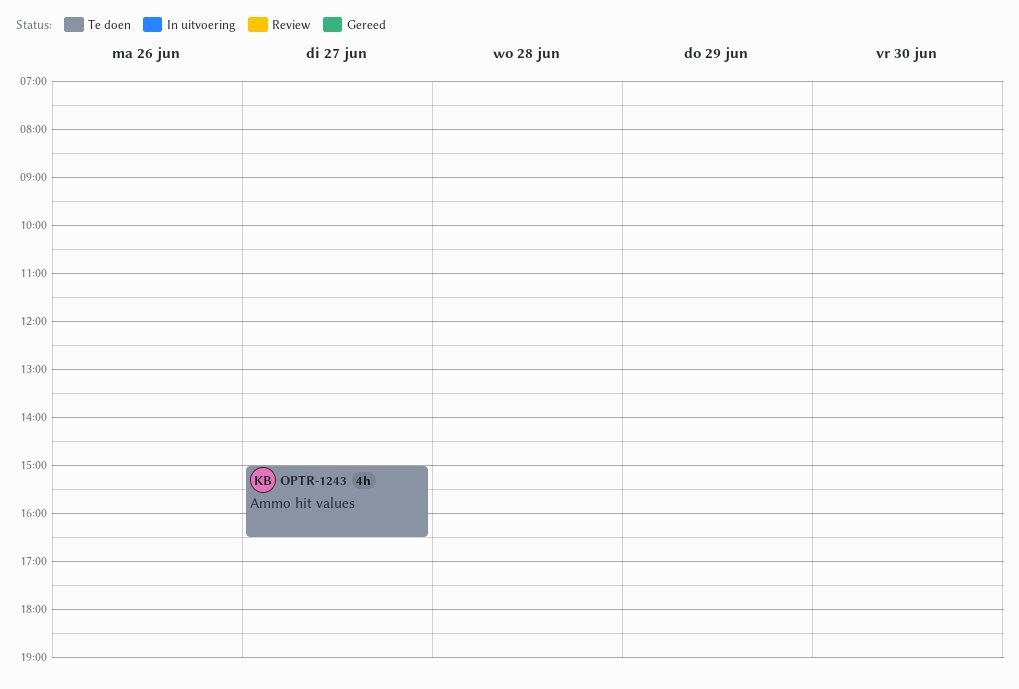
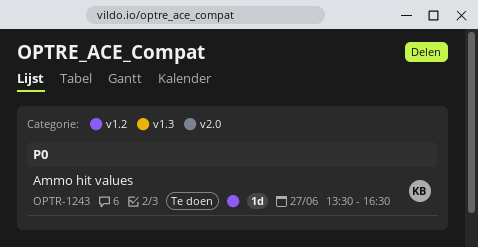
OPTR-1243, estimate: 4h -> 1d
OPTR-1243, begins: 15:00 -> 13:30

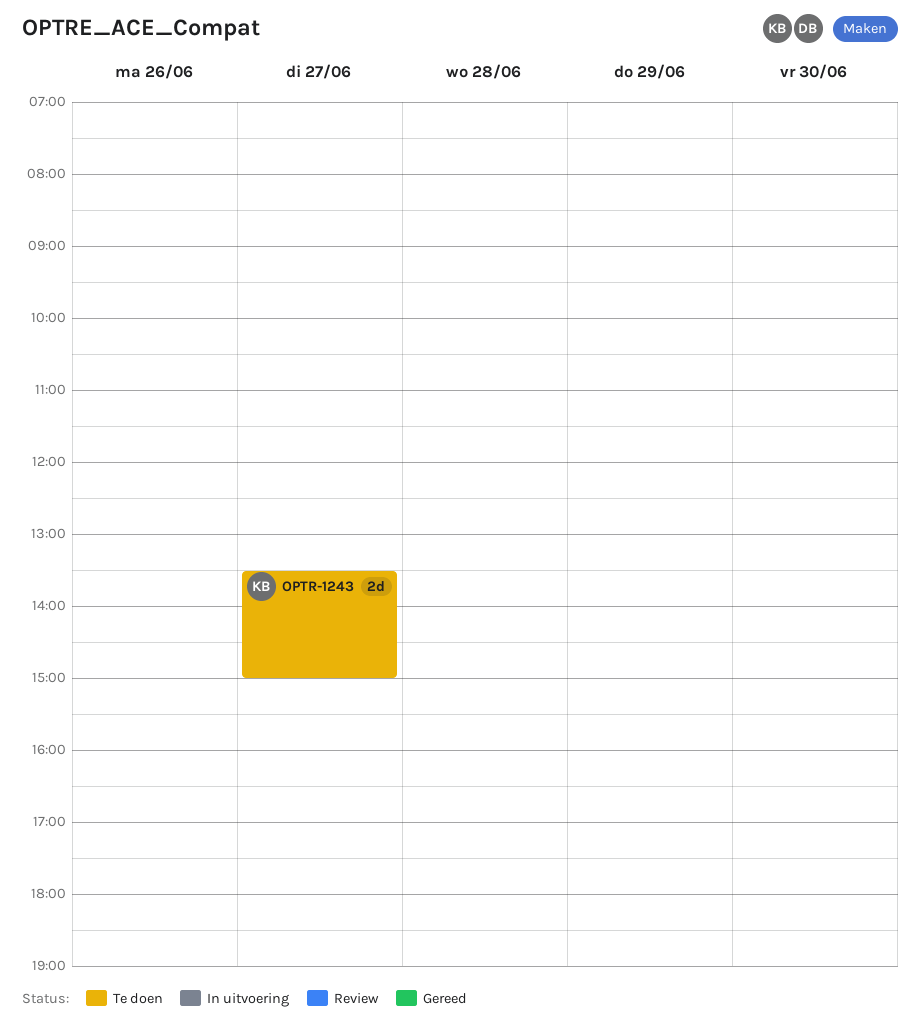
OPTR-1243, estimate: 1d -> 2d
OPTR-1243, ends: 16:30 -> 15:00

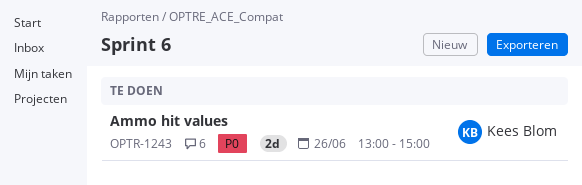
OPTR-1243, day: Jun 27 -> Jun 26
OPTR-1243, begins: 13:30 -> 13:00

